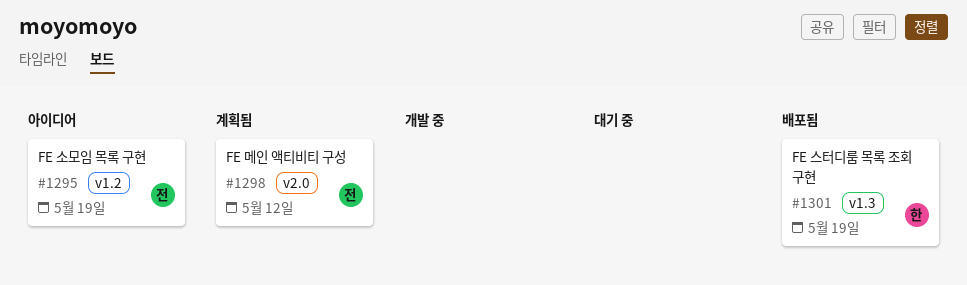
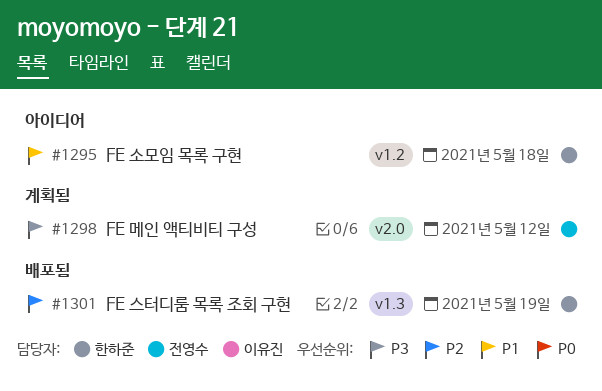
#1295, owner: 전영수 -> 한하준
#1295, due: May 19 -> May 18

